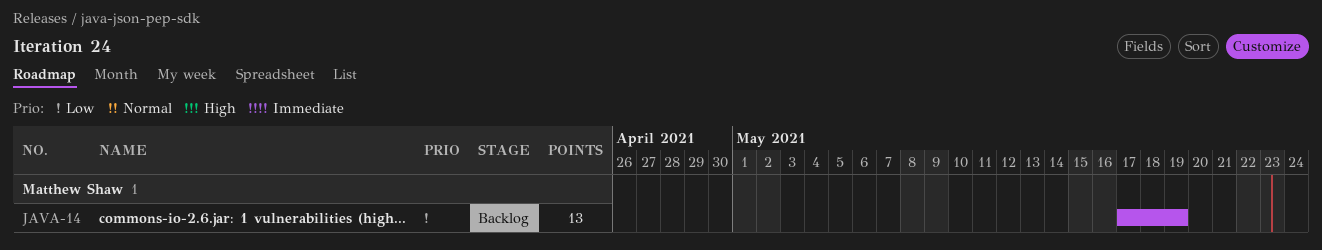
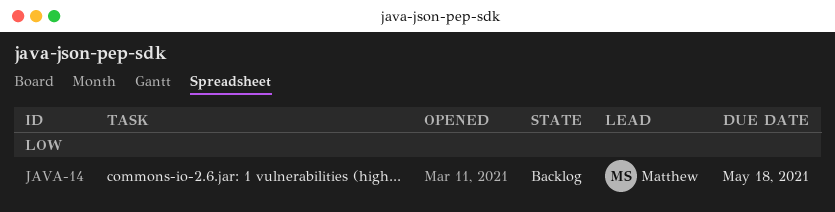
JAVA-14, due: May 19 -> May 18

